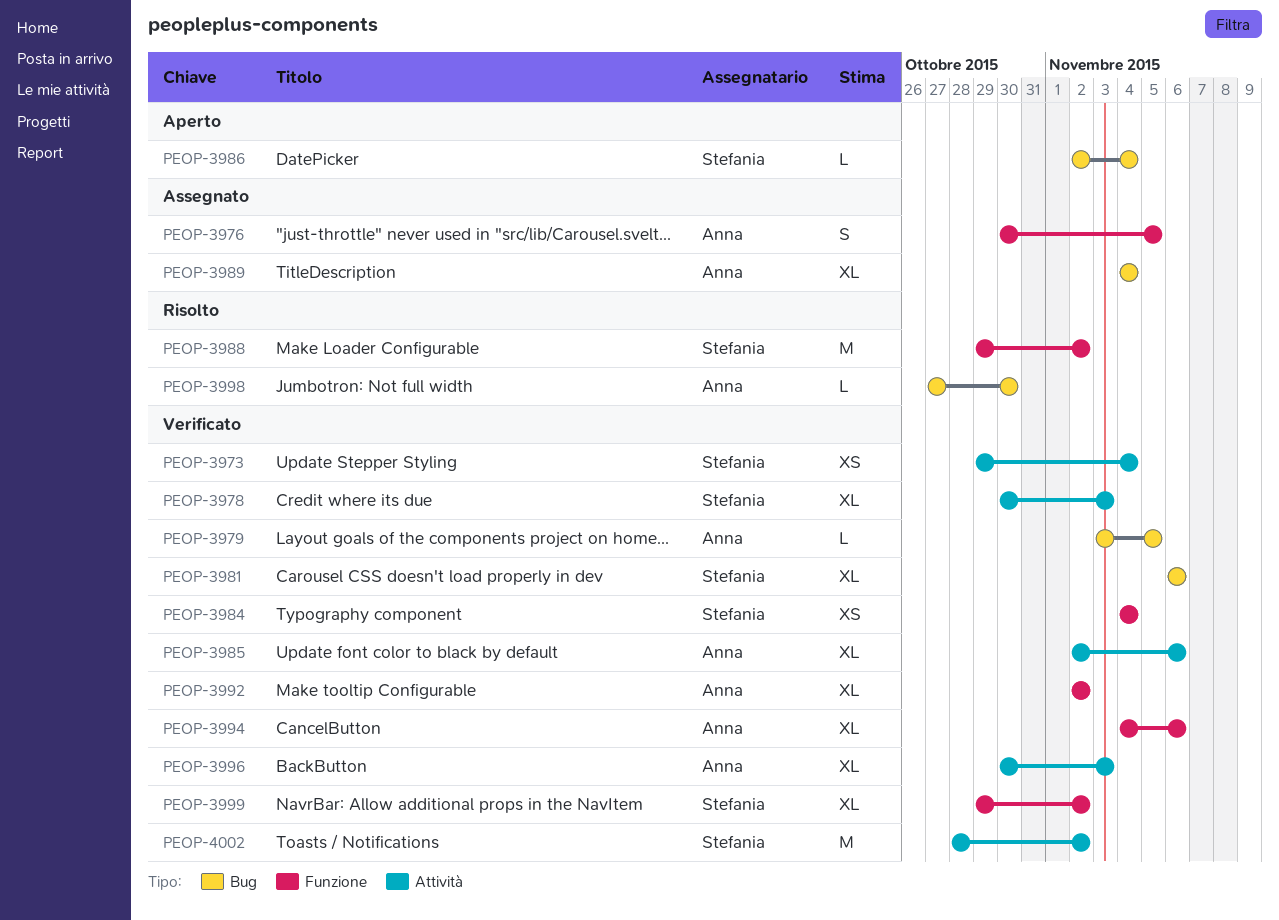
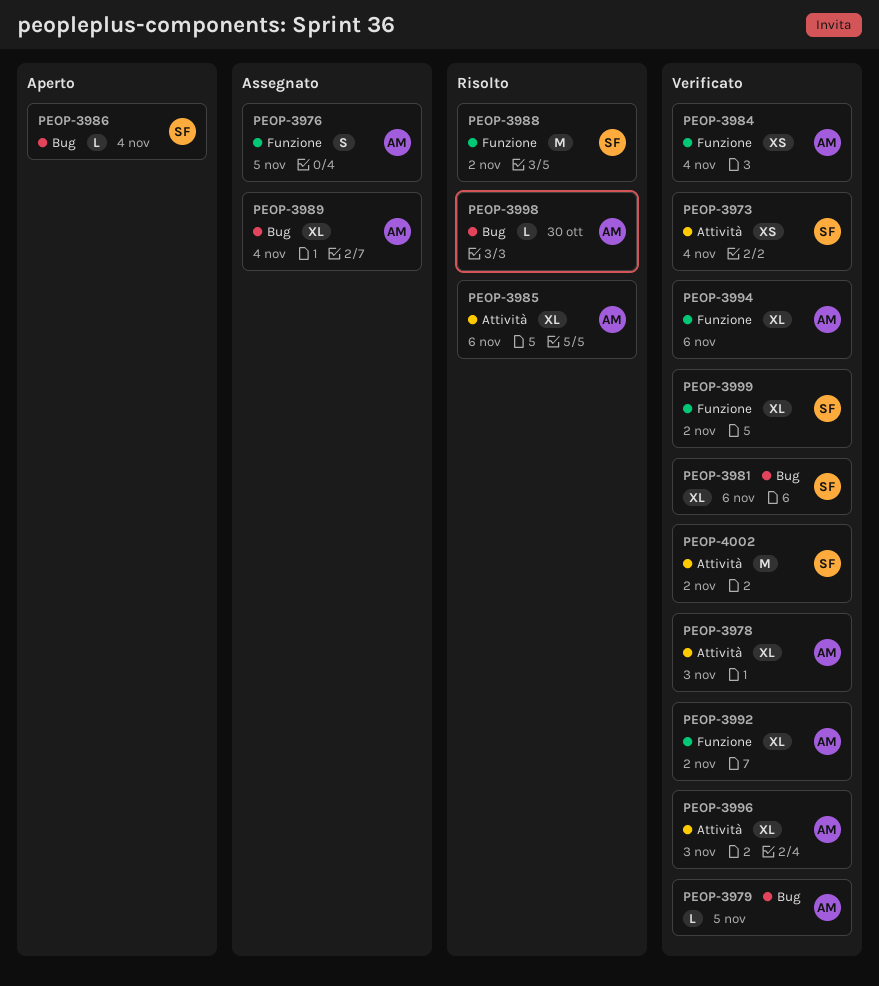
PEOP-3978, owner: Stefania -> Anna
PEOP-3984, owner: Stefania -> Anna
PEOP-3985, status: Verificato -> Risolto

